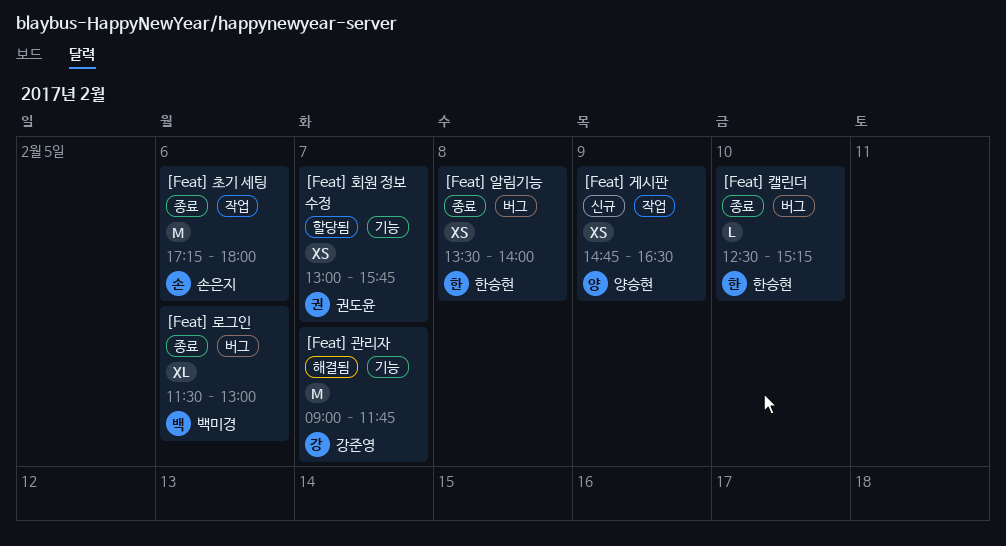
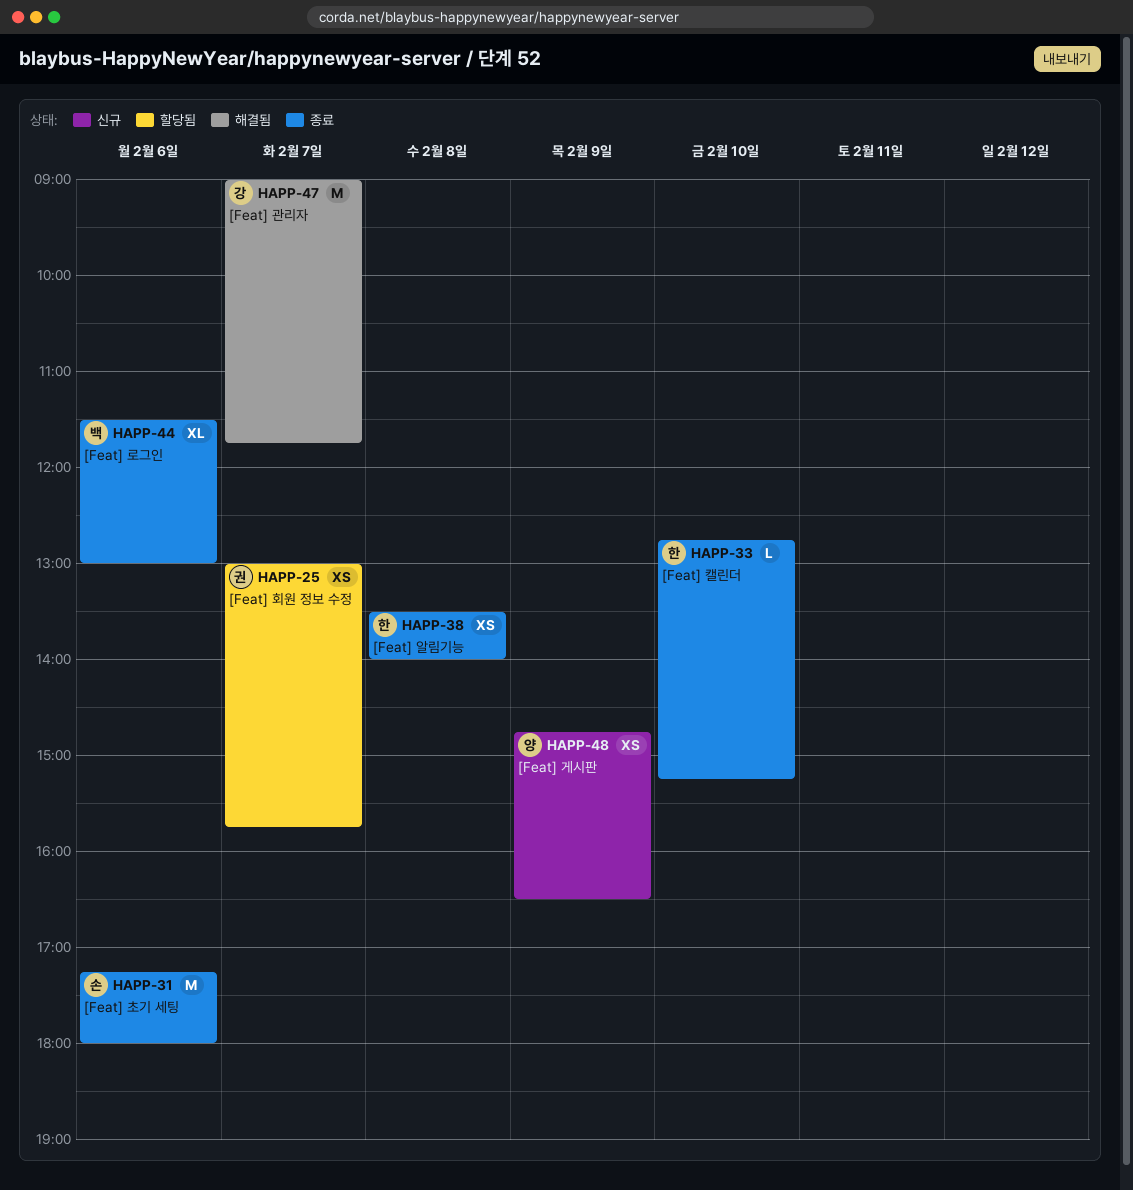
[Feat] 캘린더, begins: 12:30 -> 12:45

